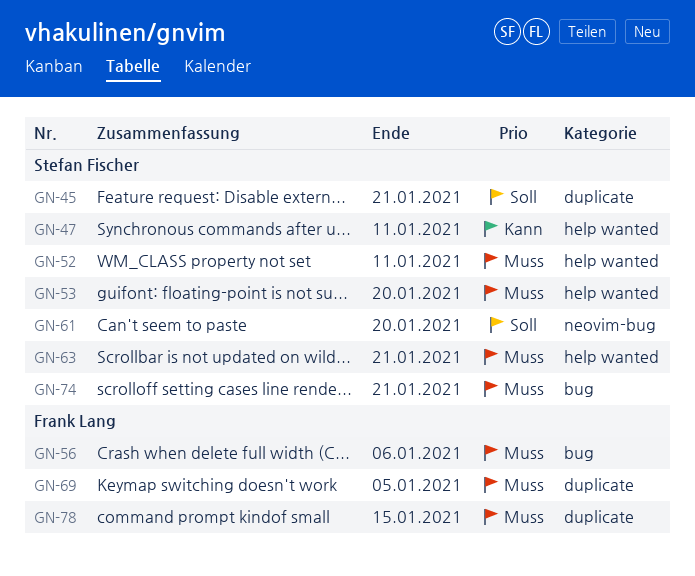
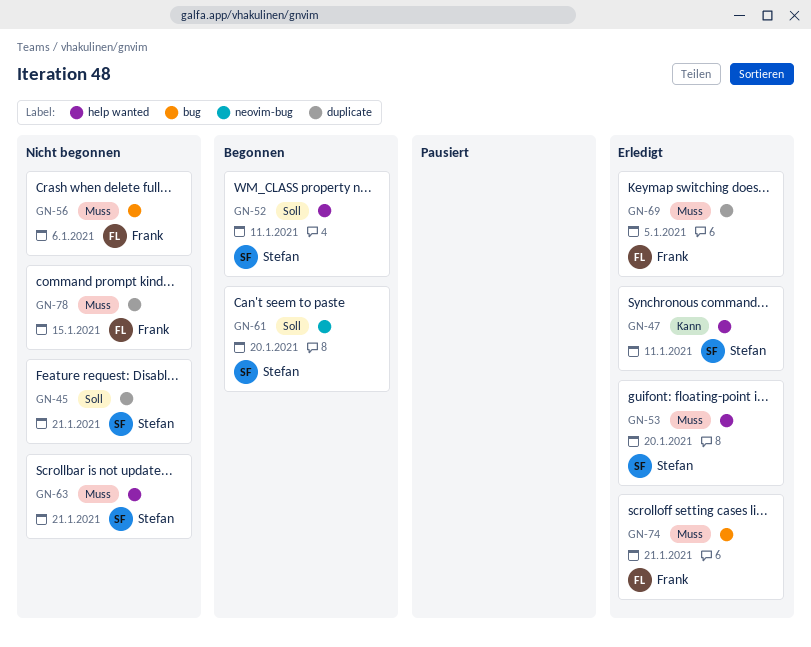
GN-52, priority: Muss -> Soll
GN-74, owner: Stefan Fischer -> Frank Lang

